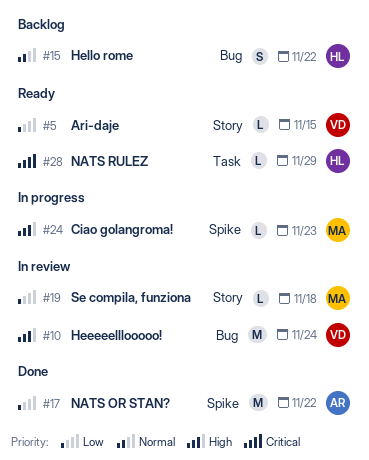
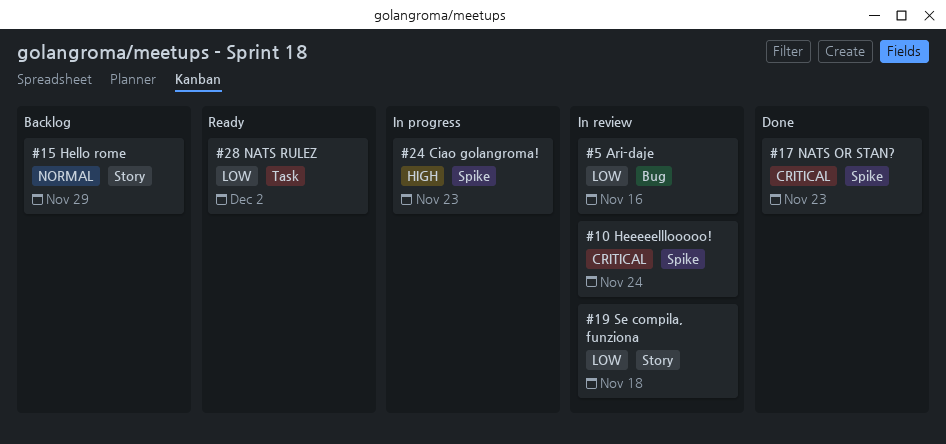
#5, status: Ready -> In review
#5, label: Story -> Bug
#5, due: Nov 15 -> Nov 16
#10, priority: High -> Critical
#10, label: Bug -> Spike
#15, label: Bug -> Story
#15, due: Nov 22 -> Nov 29
#17, priority: Low -> Critical
#17, due: Nov 22 -> Nov 23
#28, priority: Critical -> Low
#28, due: Nov 29 -> Dec 2

